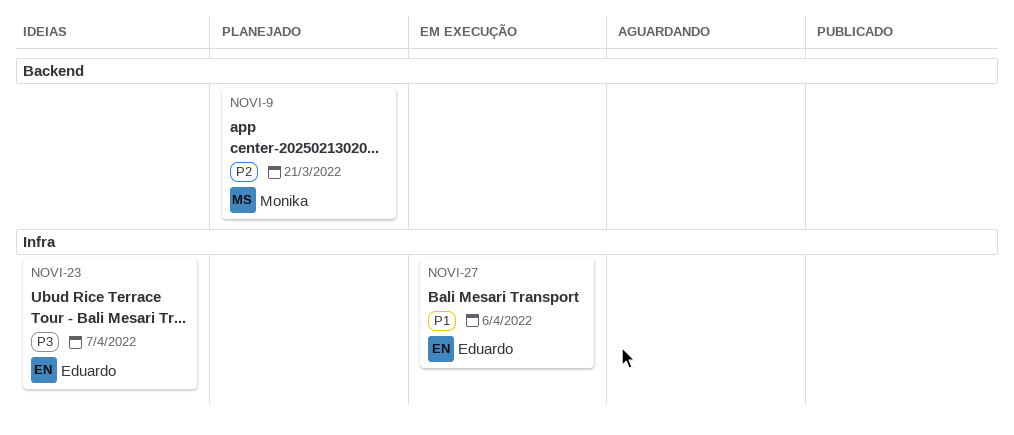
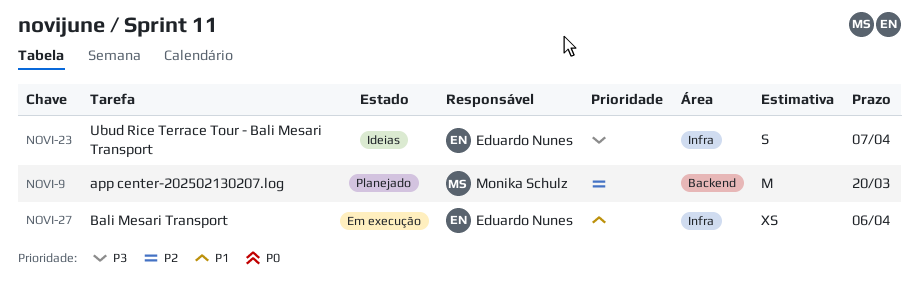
NOVI-9, due: Mar 21 -> Mar 20

